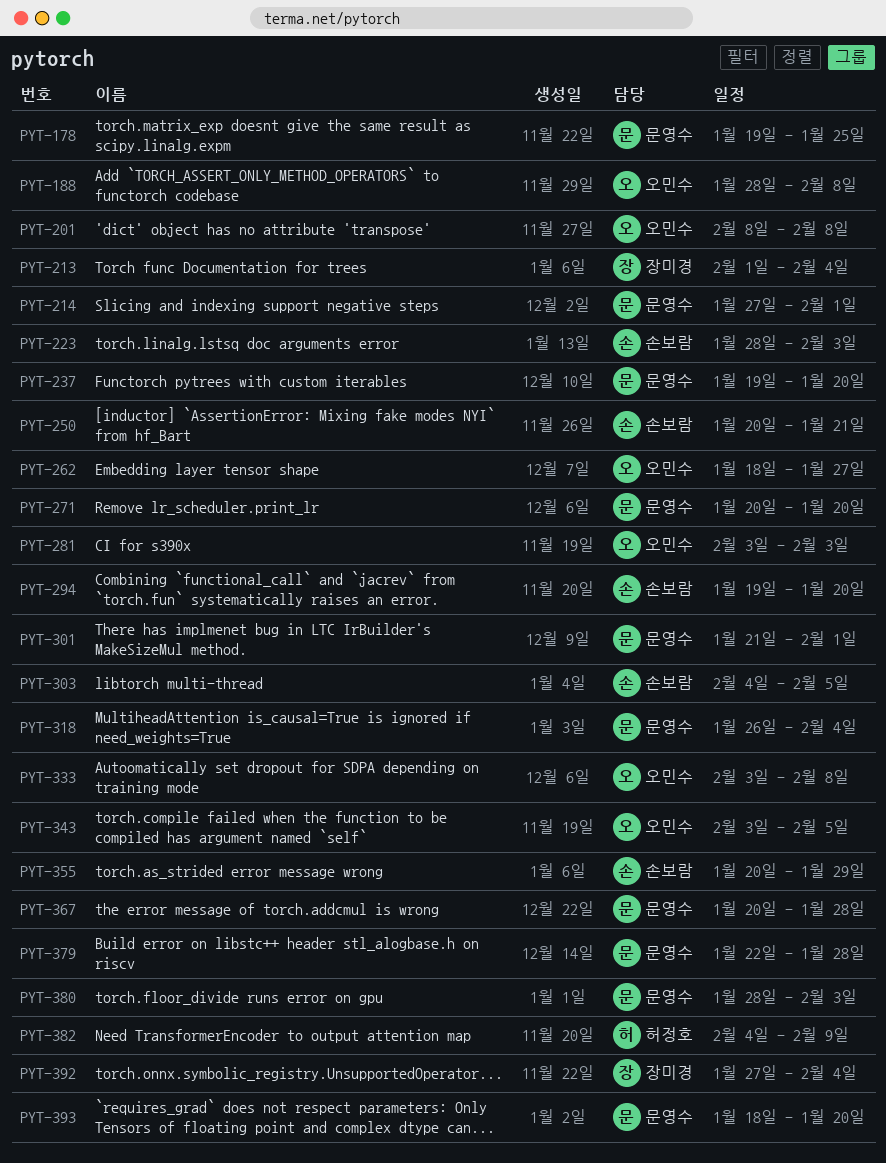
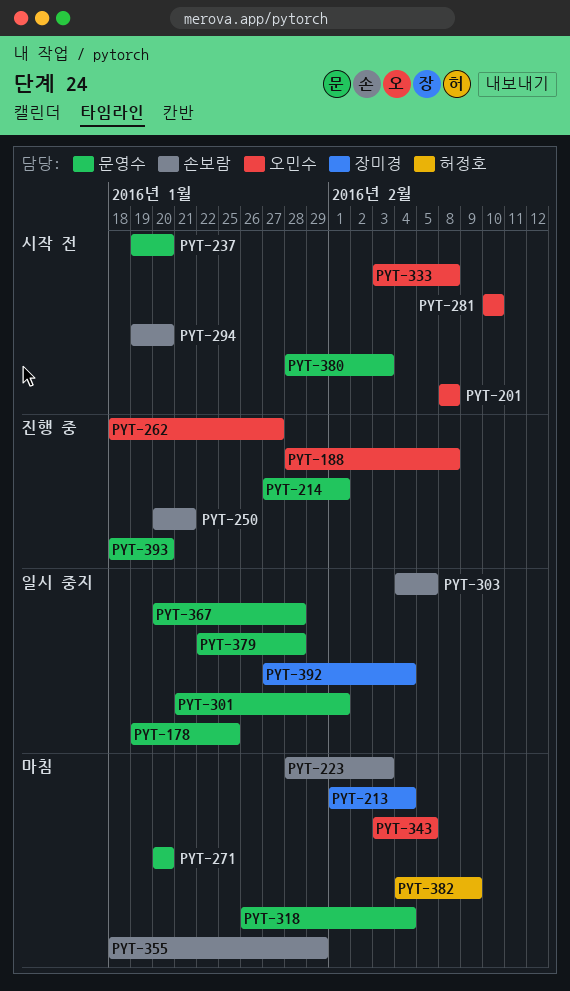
PYT-281, start: Feb 3 -> Feb 10
PYT-281, due: Feb 3 -> Feb 10
PYT-355, start: Jan 20 -> Jan 18

